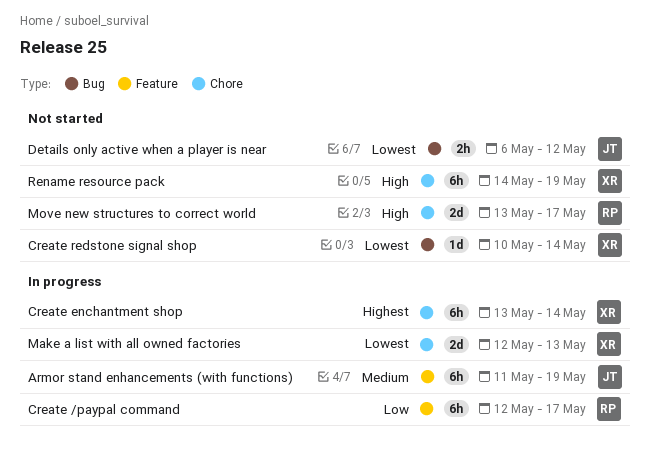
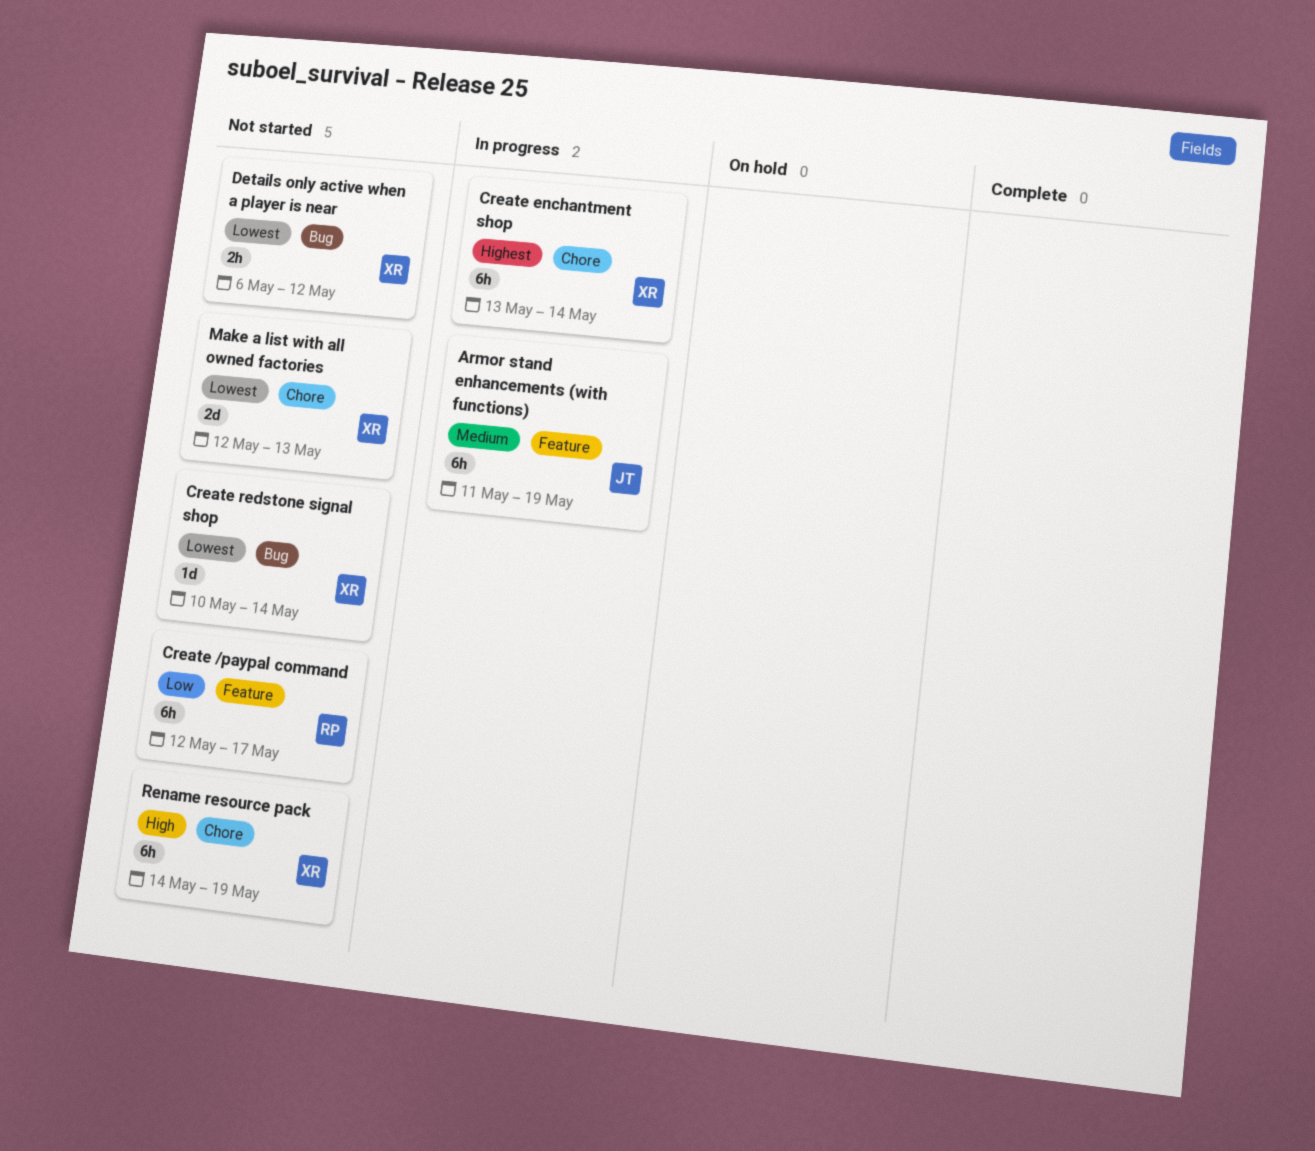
Create /paypal command, status: In progress -> Not started
Details only active when a player is near, owner: JT -> XR
Make a list with all owned factories, status: In progress -> Not started
Move new structures to correct world: present -> none

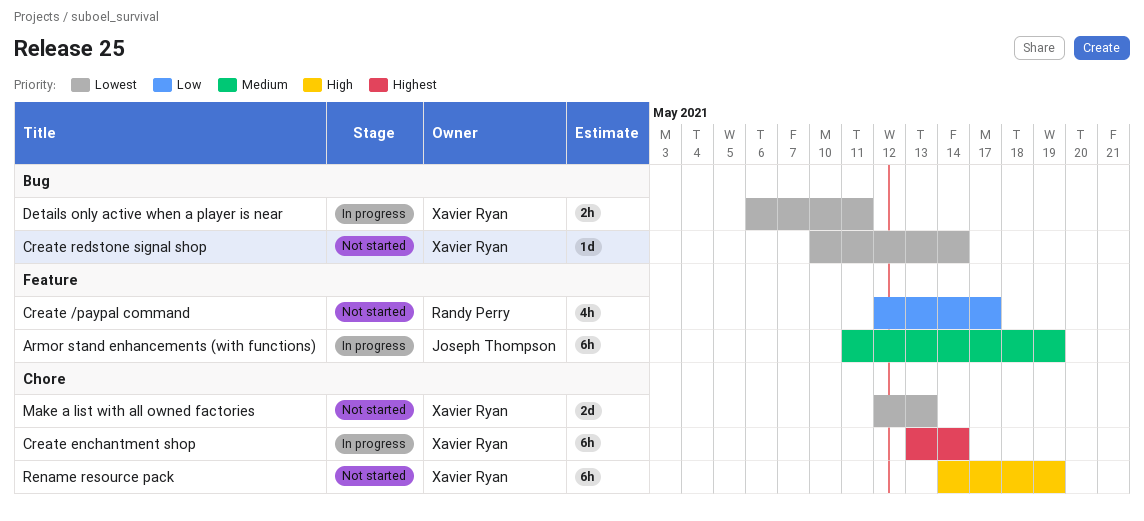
Create /paypal command, estimate: 6h -> 4h
Details only active when a player is near, status: Not started -> In progress
Details only active when a player is near, due: May 12 -> May 11

